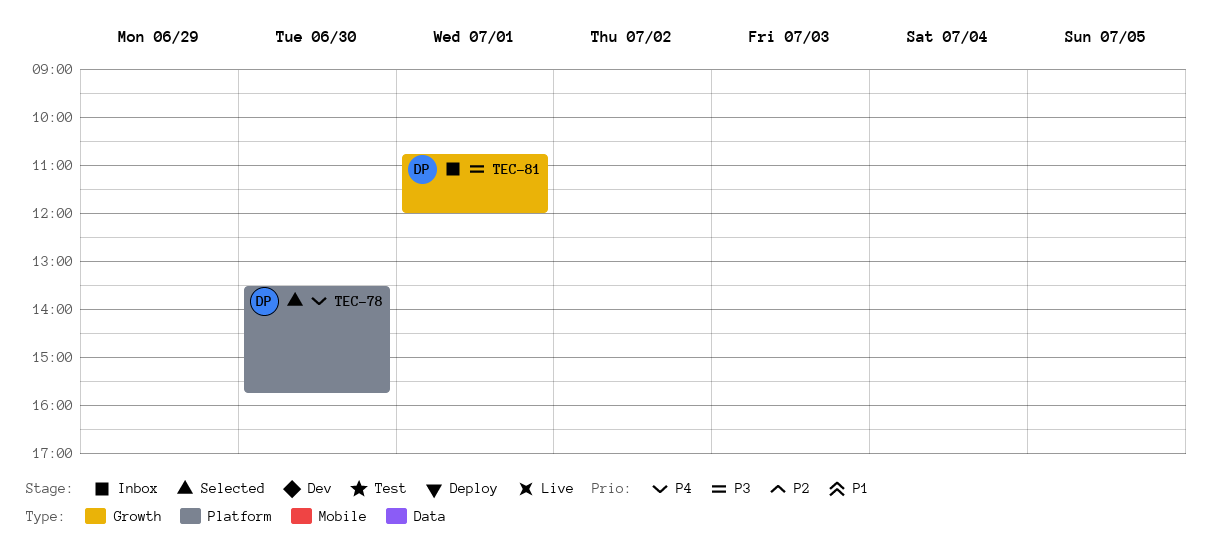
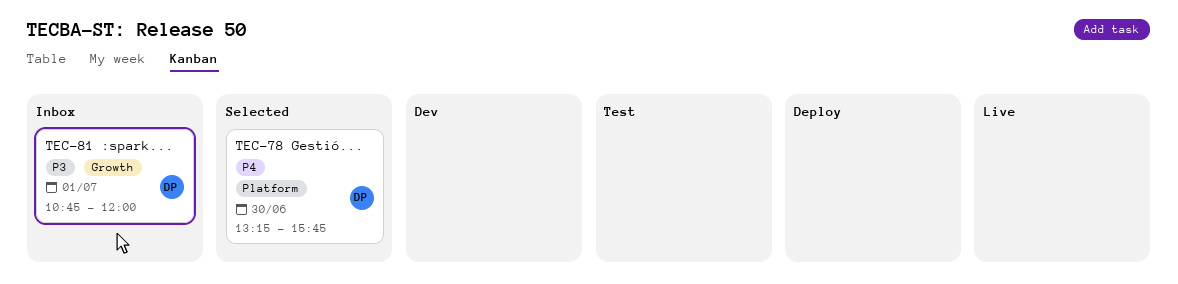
TEC-78, begins: 13:30 -> 13:15

